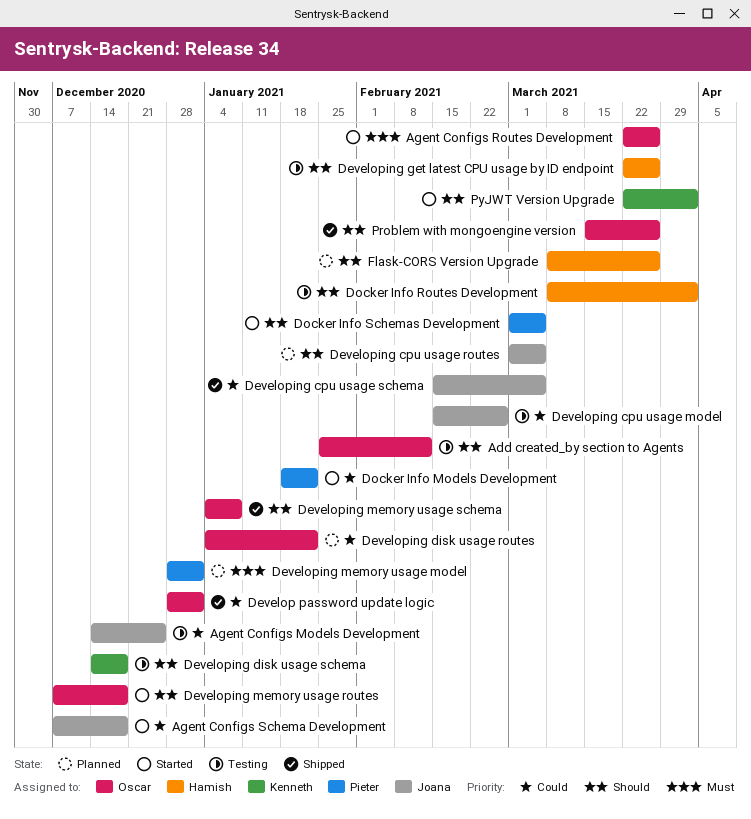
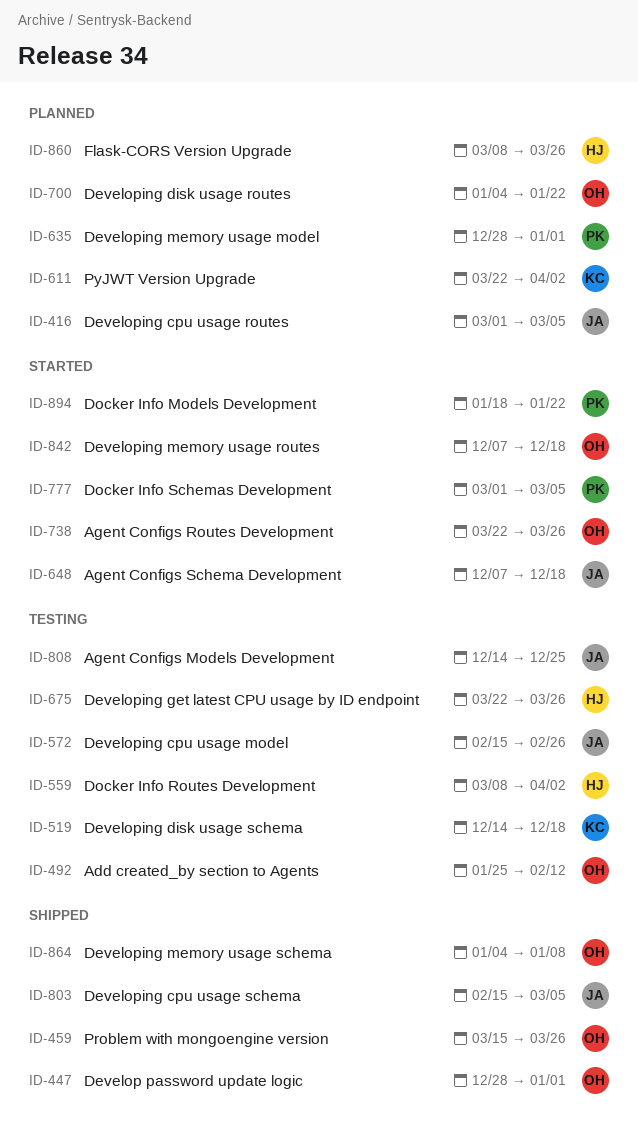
PyJWT Version Upgrade, status: Started -> Planned

